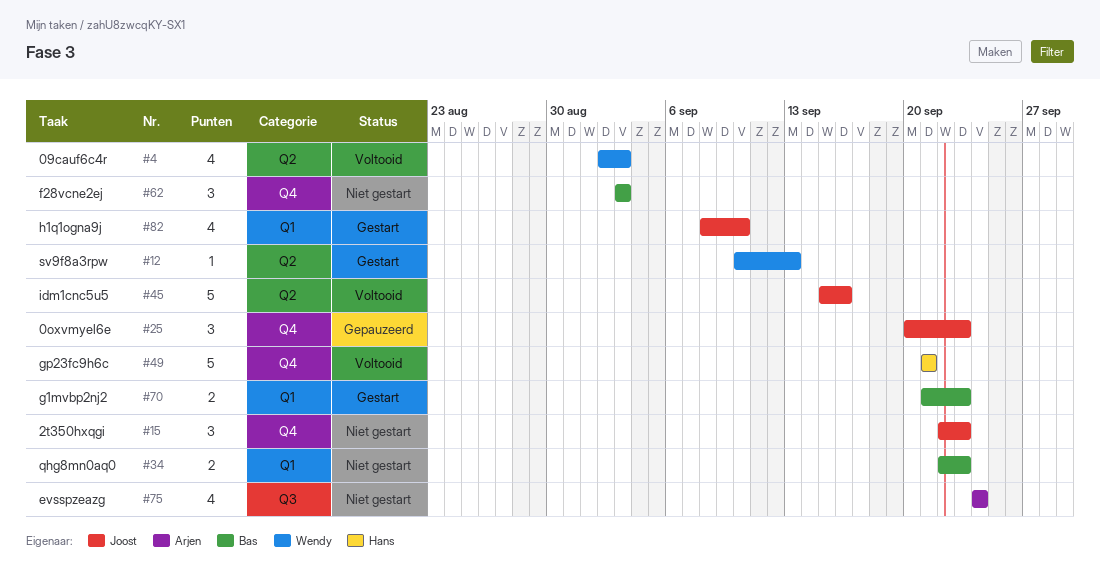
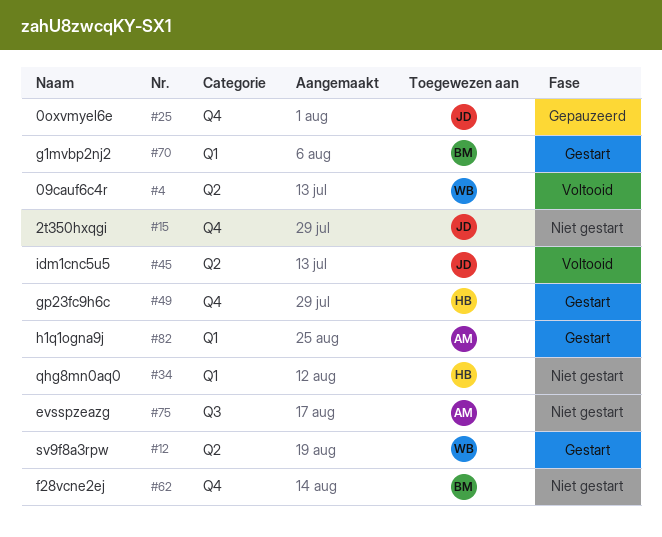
#34, owner: Bas -> Hans
#49, status: Voltooid -> Gestart
#82, owner: Joost -> Arjen

